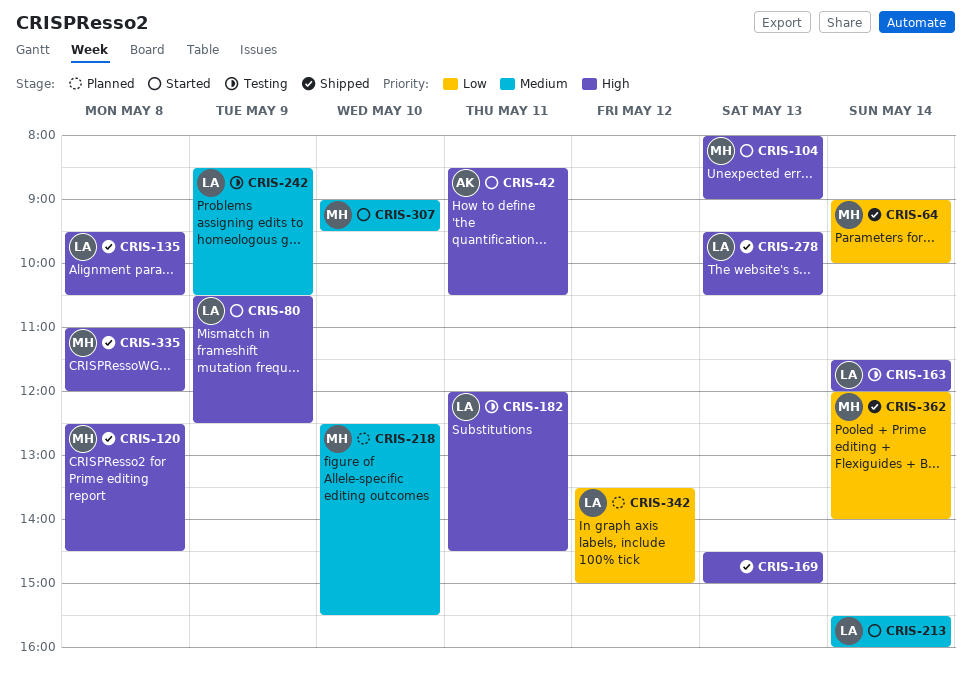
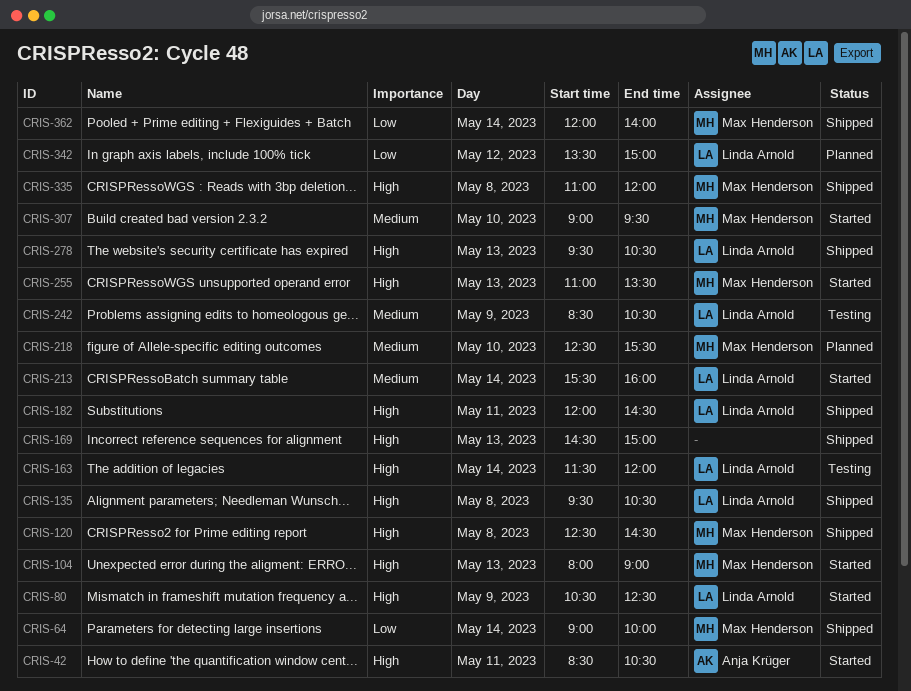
CRIS-182, status: Testing -> Shipped
CRIS-255: none -> present

